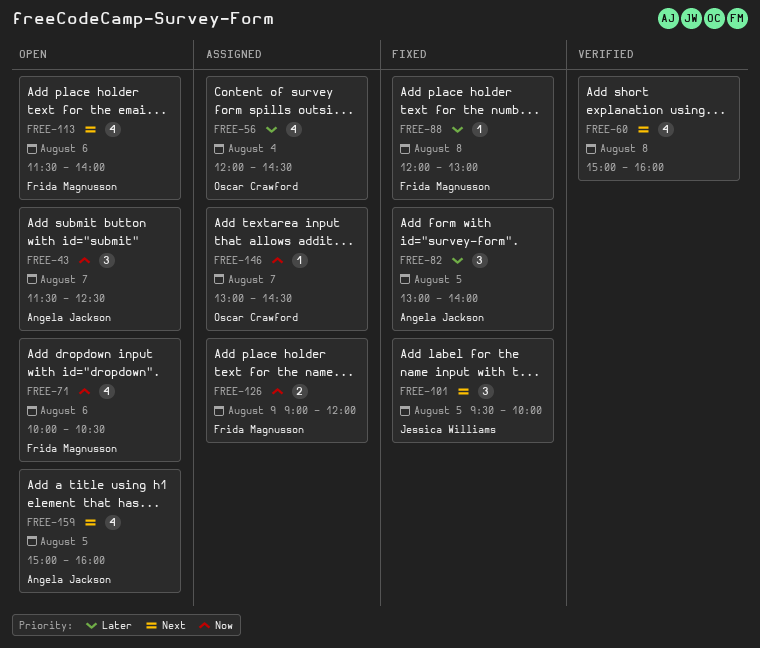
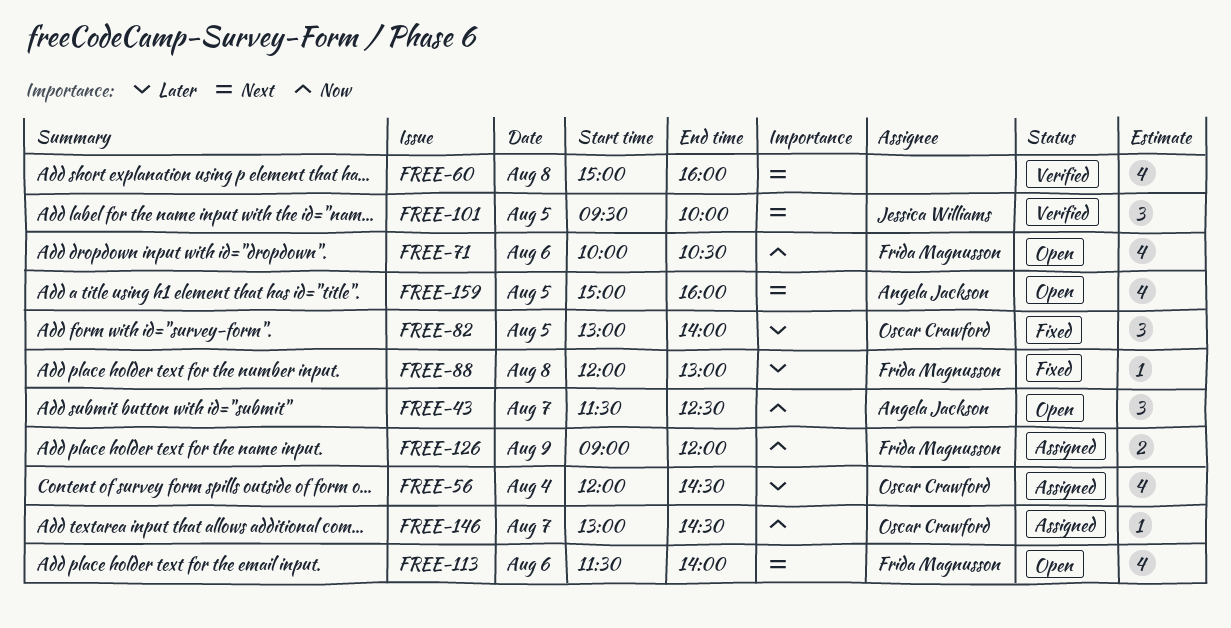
FREE-82, owner: Angela Jackson -> Oscar Crawford
FREE-101, status: Fixed -> Verified

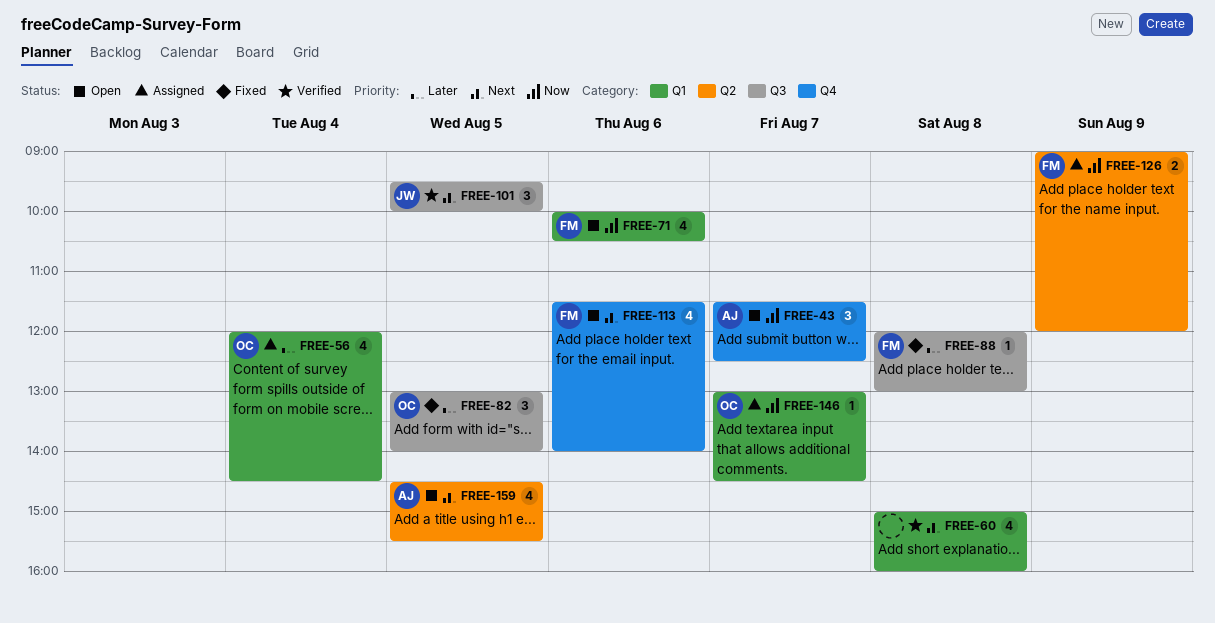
FREE-159, begins: 15:00 -> 14:30
FREE-159, ends: 16:00 -> 15:30

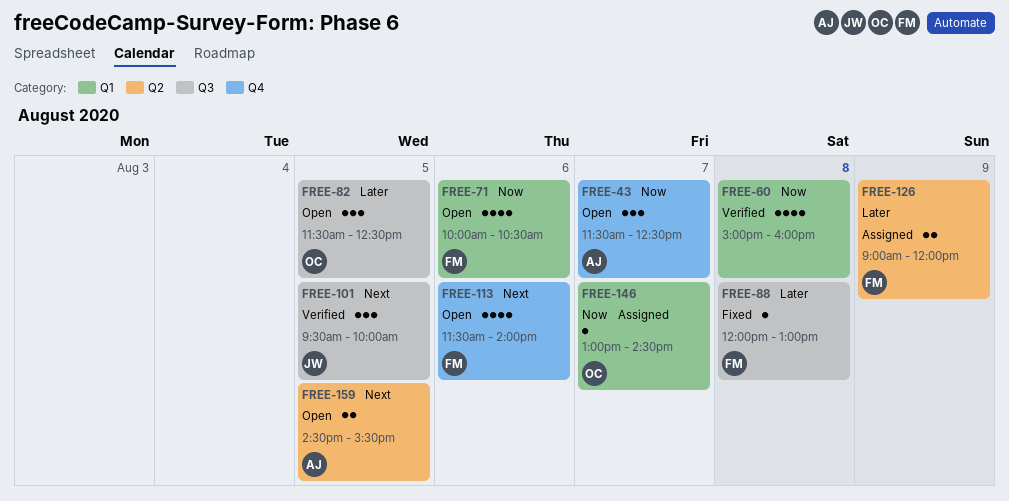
FREE-56: present -> none
FREE-60, priority: Next -> Now
FREE-82, status: Fixed -> Open
FREE-82, begins: 13:00 -> 11:30
FREE-82, ends: 14:00 -> 12:30
FREE-126, priority: Now -> Later
FREE-159, estimate: 4 -> 2

